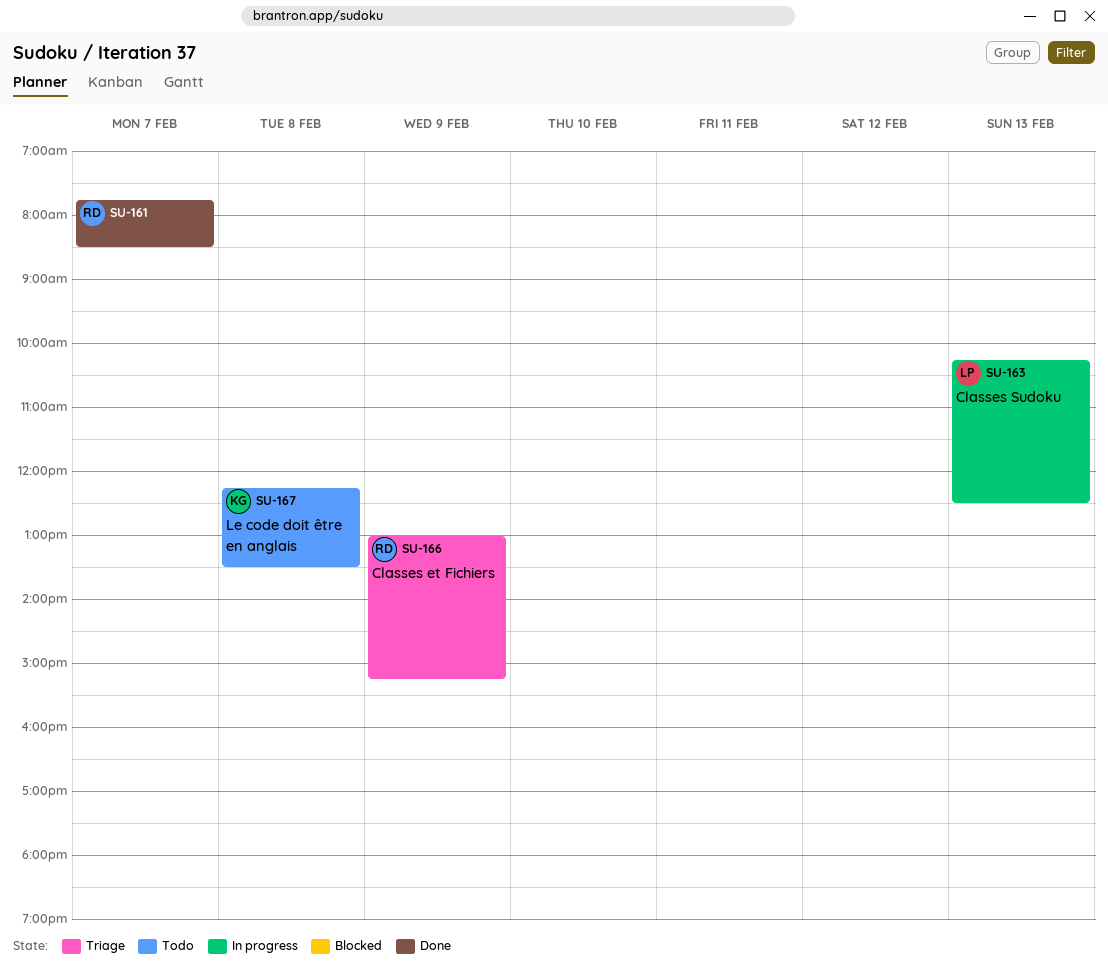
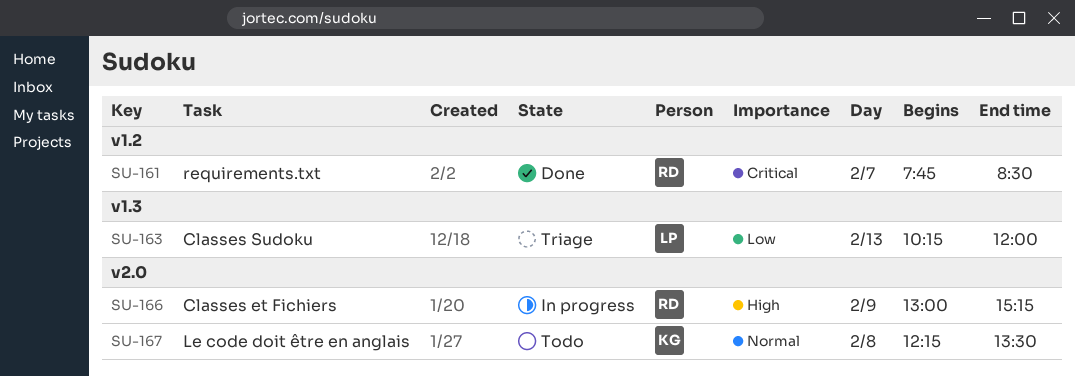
SU-163, status: In progress -> Triage
SU-163, ends: 12:30 -> 12:00
SU-166, status: Triage -> In progress

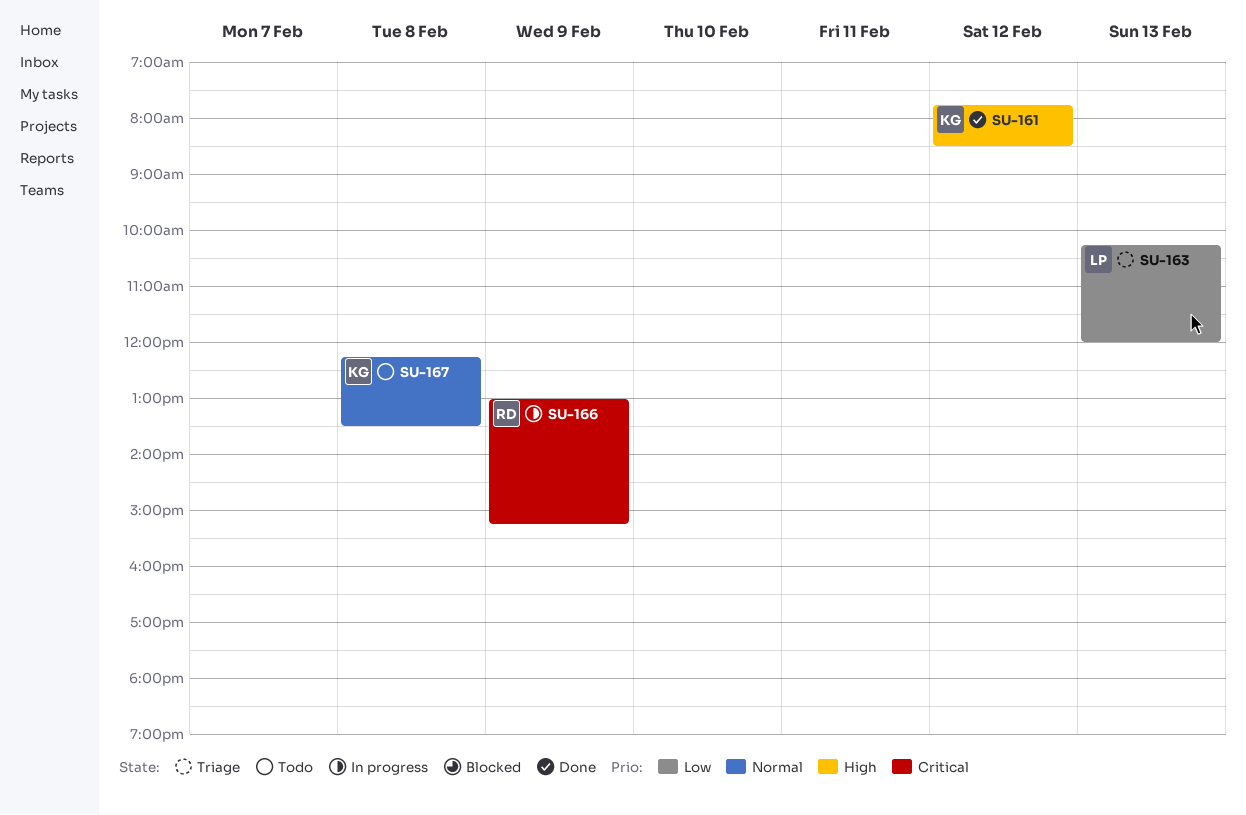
SU-161, owner: RD -> KG
SU-161, priority: Critical -> High
SU-161, day: Feb 7 -> Feb 12
SU-166, priority: High -> Critical

